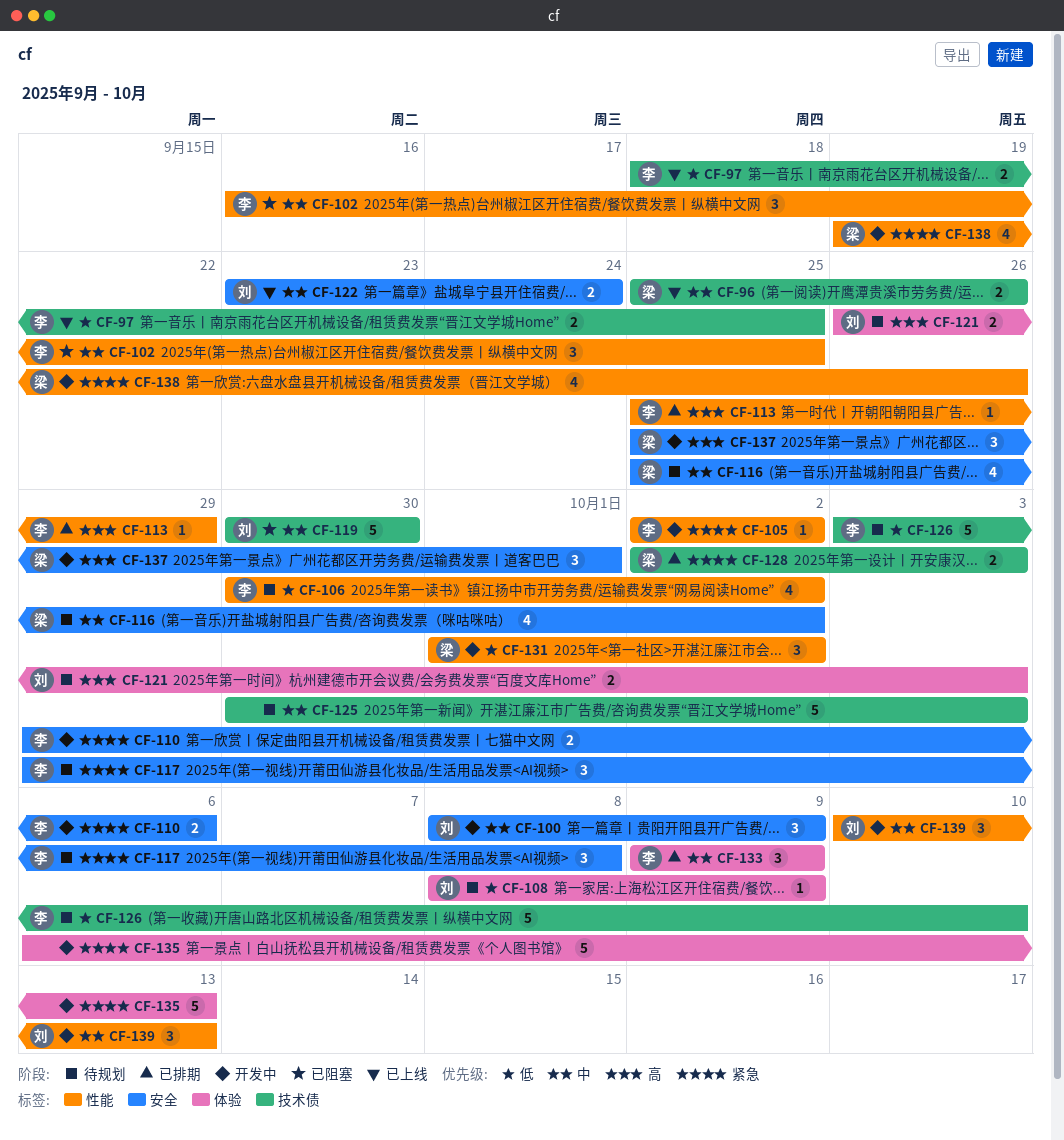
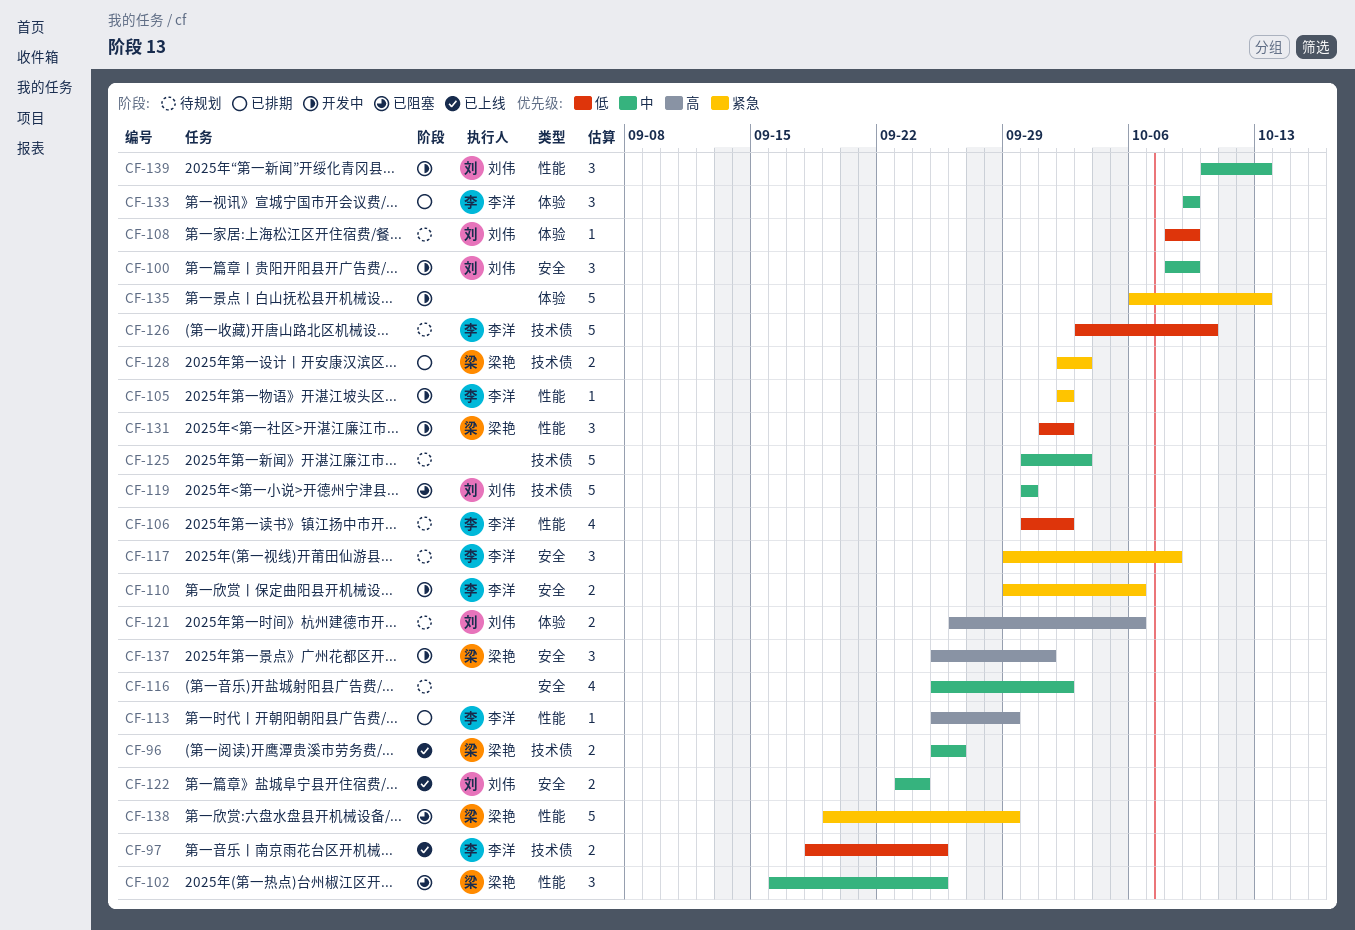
CF-102, owner: 李洋 -> 梁艳
CF-116, owner: 梁艳 -> none
CF-121, due: Oct 3 -> Oct 6
CF-138, status: 开发中 -> 已阻塞
CF-138, estimate: 4 -> 5
CF-138, due: Sep 26 -> Sep 29

